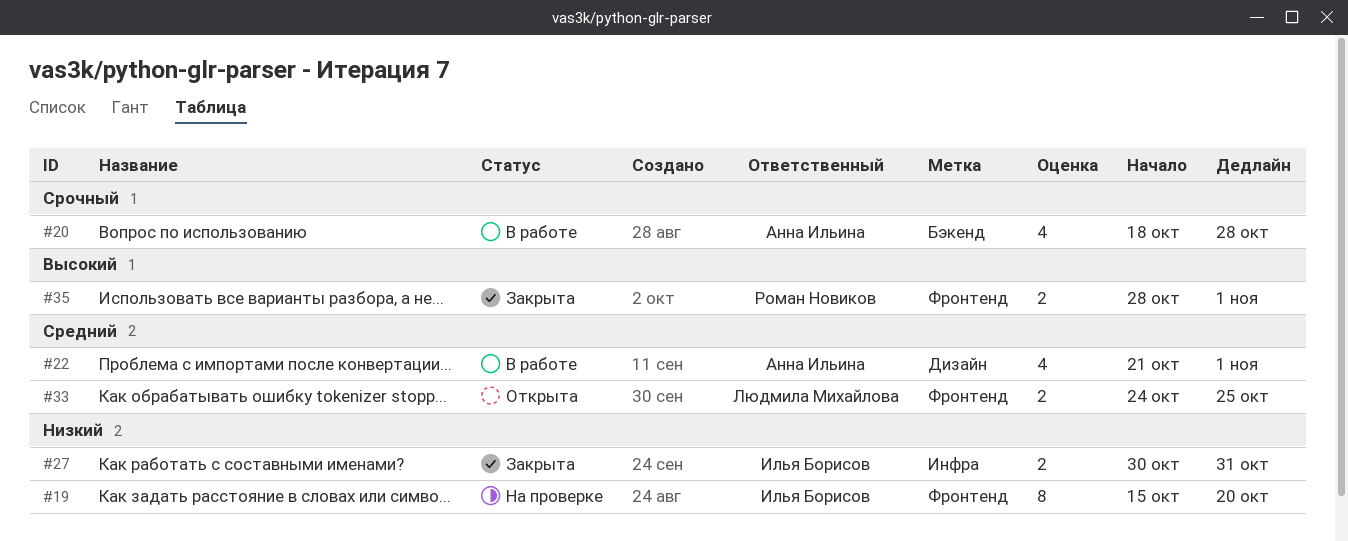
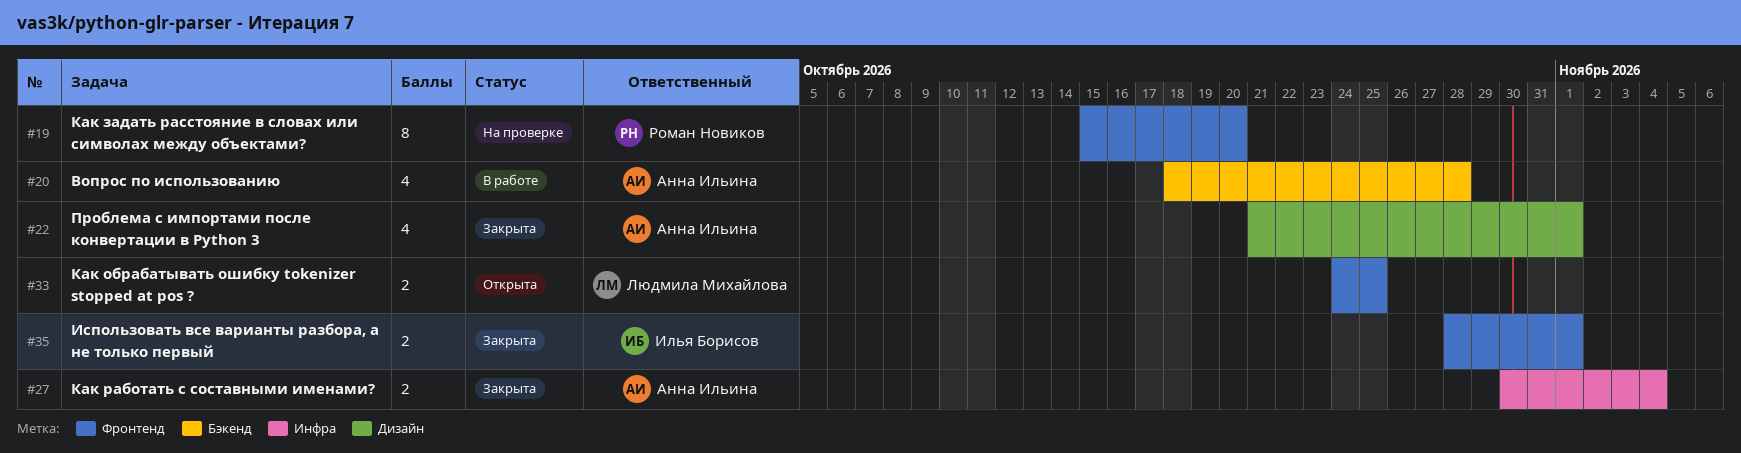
#19, owner: Илья Борисов -> Роман Новиков
#22, status: В работе -> Закрыта
#27, owner: Илья Борисов -> Анна Ильина
#27, due: Oct 31 -> Nov 4
#35, owner: Роман Новиков -> Илья Борисов

